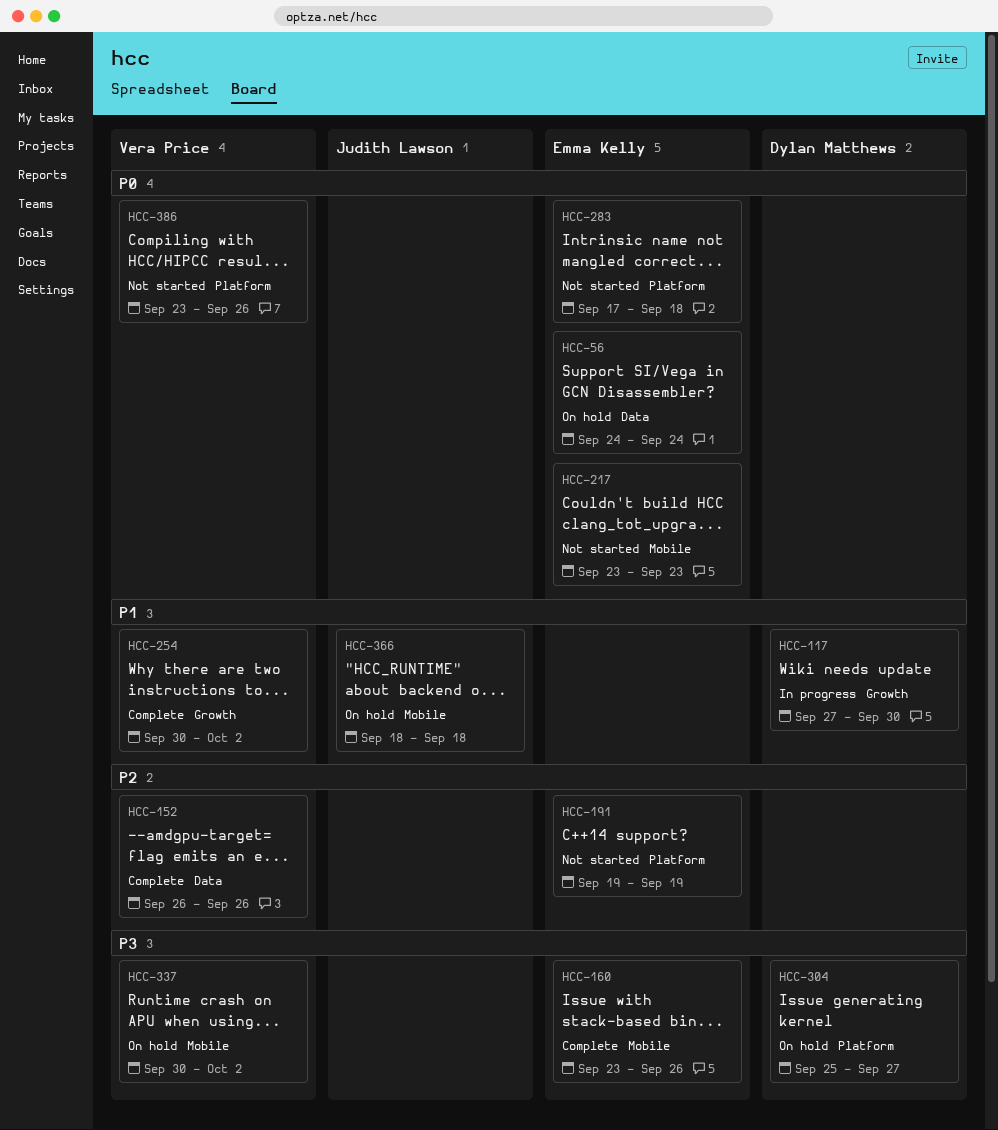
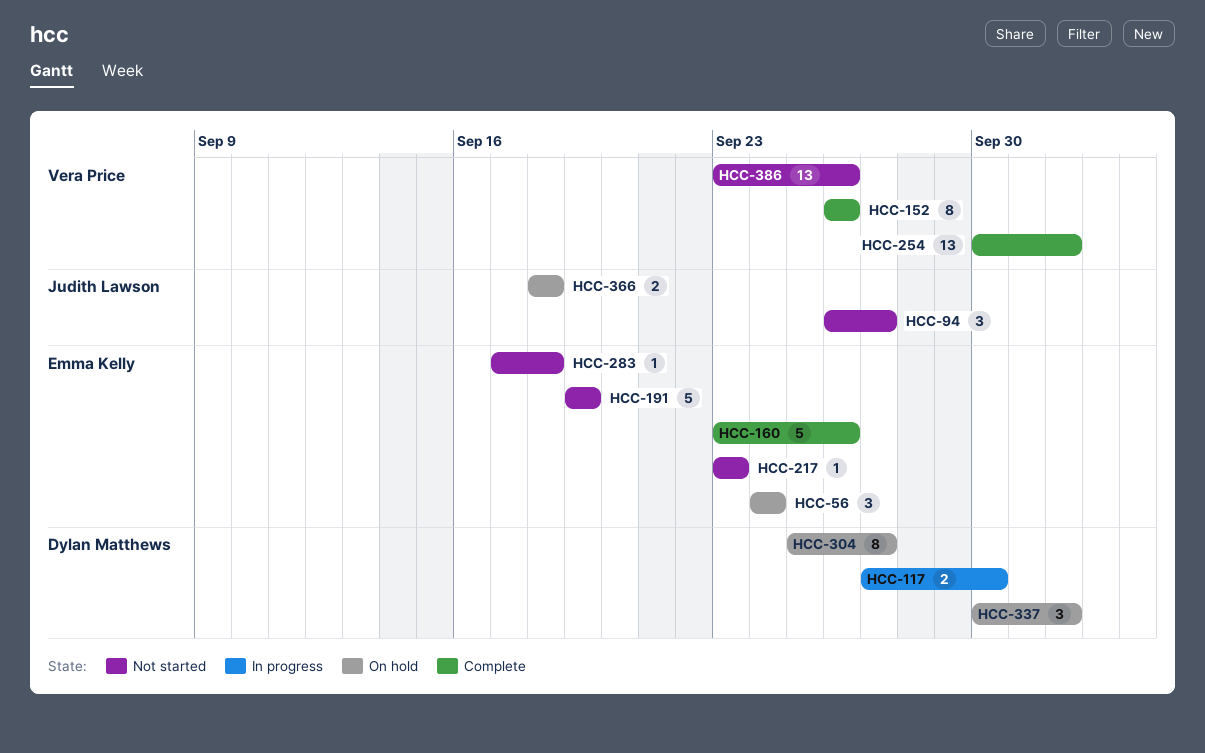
HCC-94: none -> present
HCC-337, owner: Vera Price -> Dylan Matthews

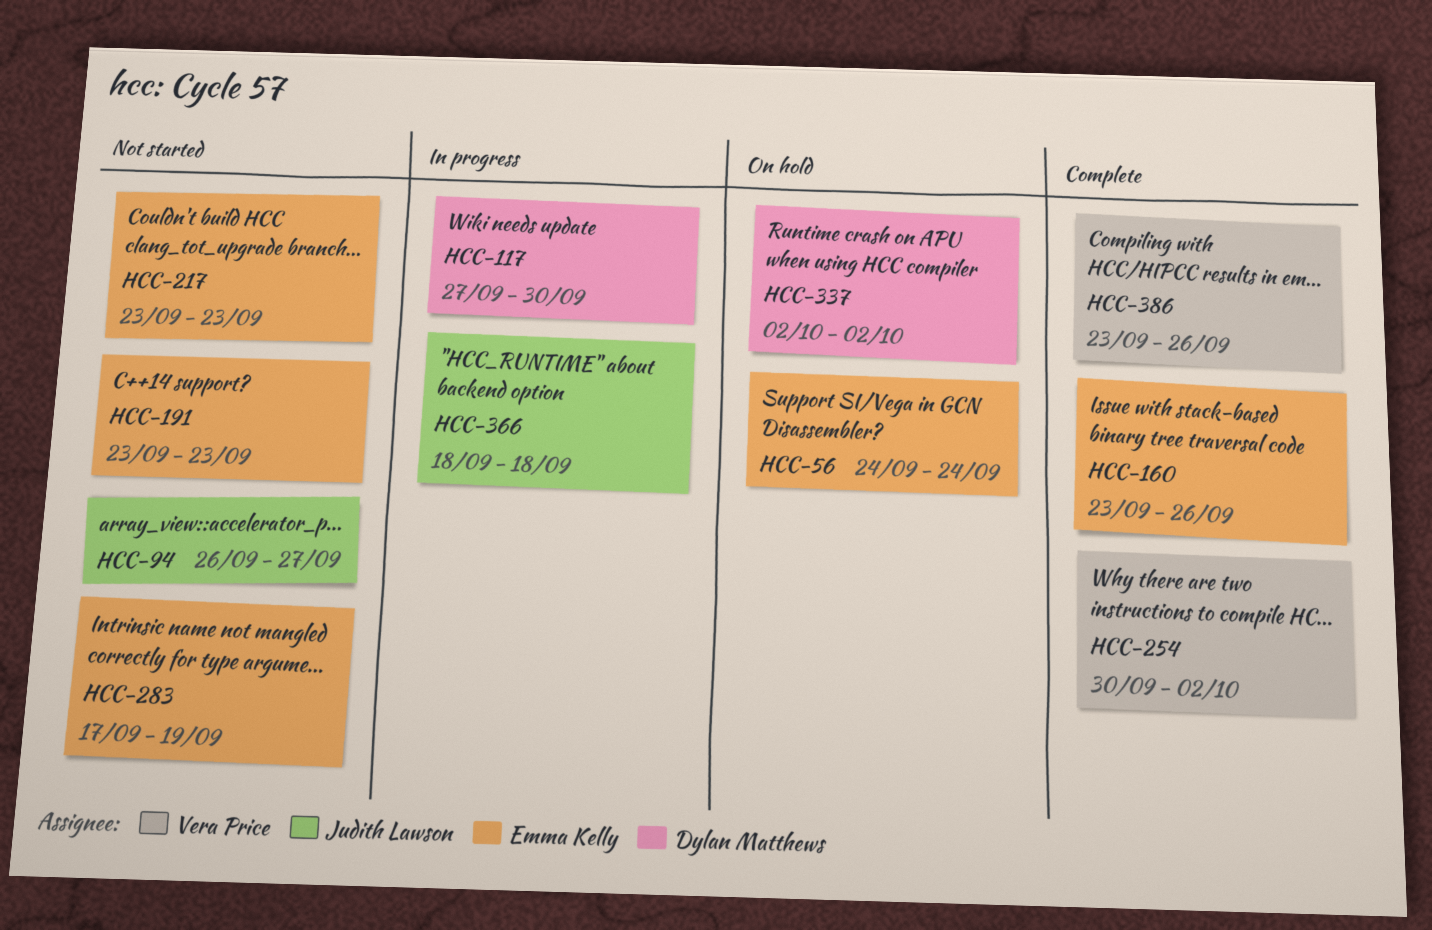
HCC-152: present -> none
HCC-191, start: Sep 19 -> Sep 23
HCC-191, due: Sep 19 -> Sep 23
HCC-283, due: Sep 18 -> Sep 19
HCC-304: present -> none
HCC-337, start: Sep 30 -> Oct 2
HCC-366, status: On hold -> In progress
HCC-386, status: Not started -> Complete

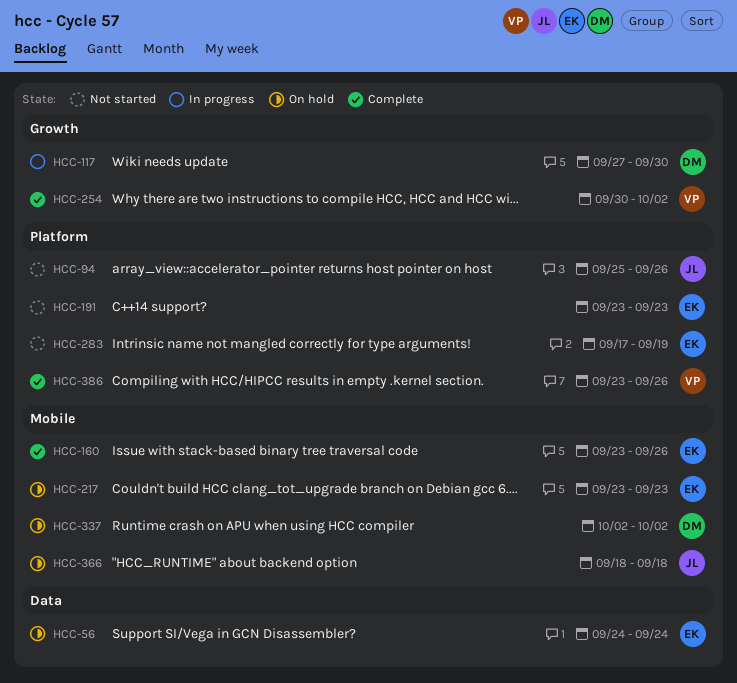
HCC-94, start: Sep 26 -> Sep 25
HCC-94, due: Sep 27 -> Sep 26
HCC-217, status: Not started -> On hold
HCC-366, status: In progress -> On hold

